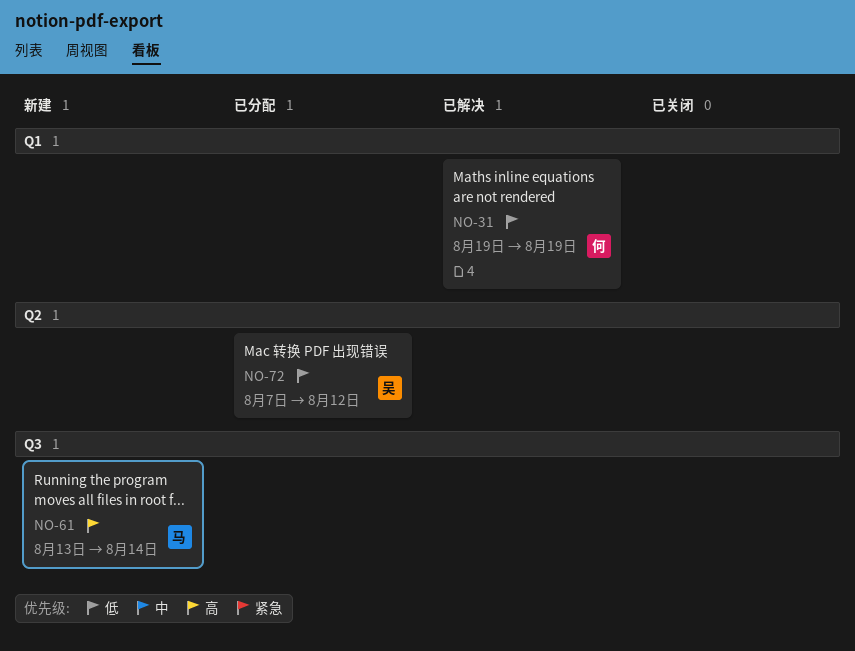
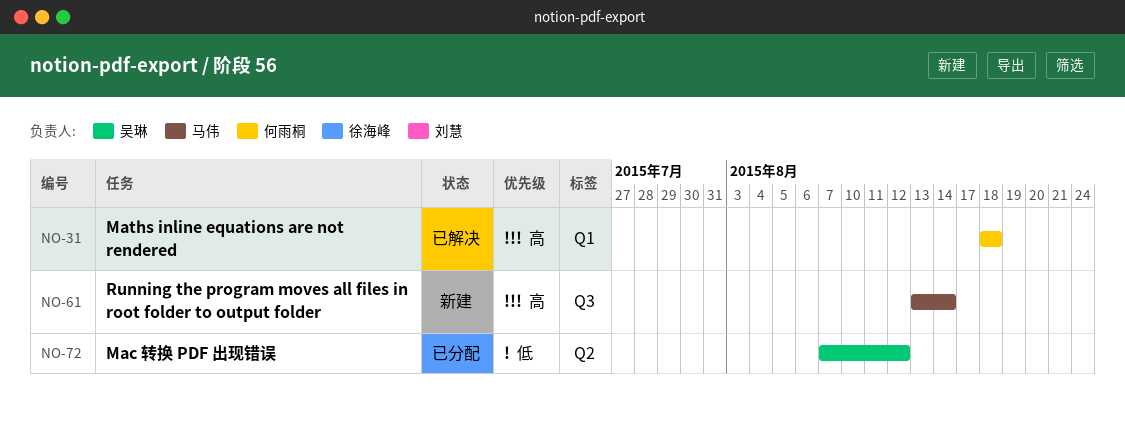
NO-31, priority: 低 -> 高
NO-31, start: Aug 19 -> Aug 18
NO-31, due: Aug 19 -> Aug 18

